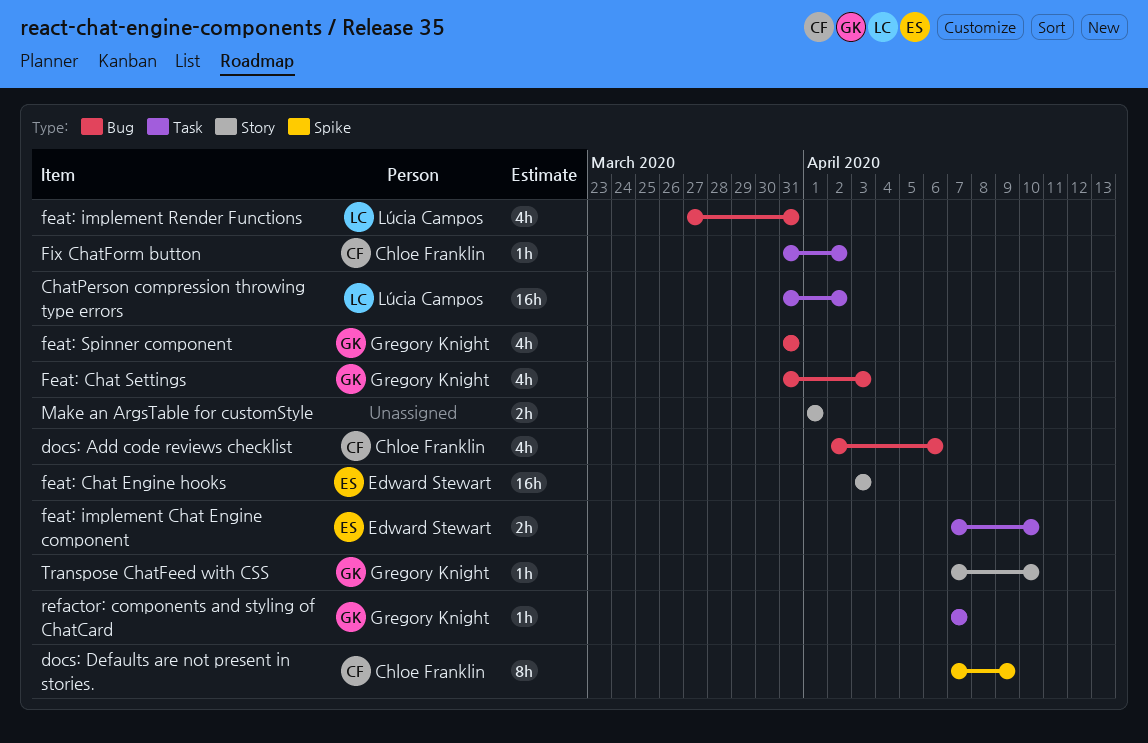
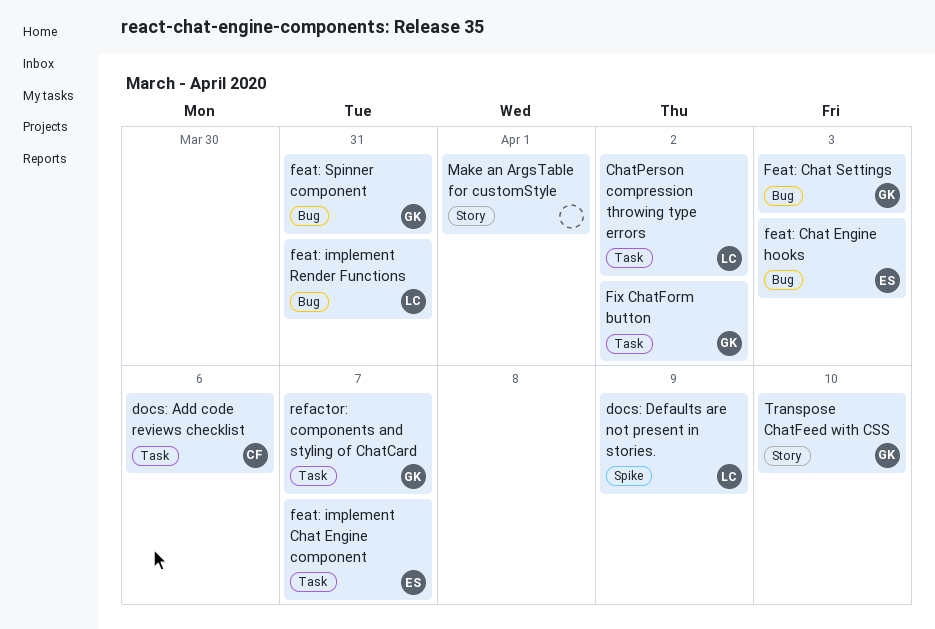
docs: Add code reviews checklist, label: Bug -> Task
docs: Defaults are not present in stories., owner: Chloe Franklin -> Lúcia Campos
feat: Chat Engine hooks, label: Story -> Bug
feat: implement Chat Engine component, due: Apr 10 -> Apr 7
Fix ChatForm button, owner: Chloe Franklin -> Gregory Knight

